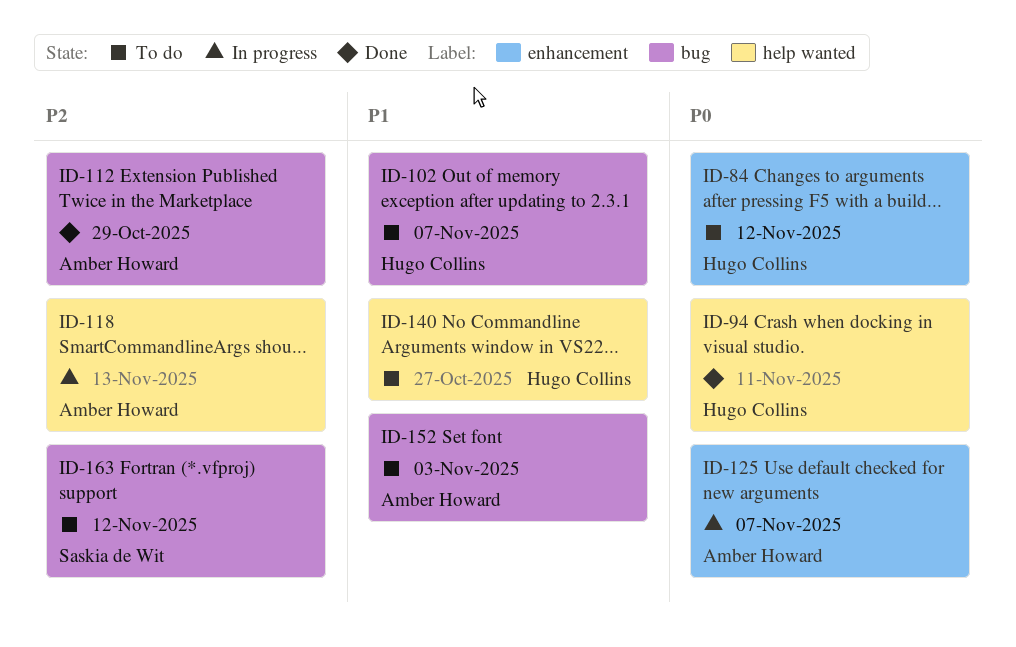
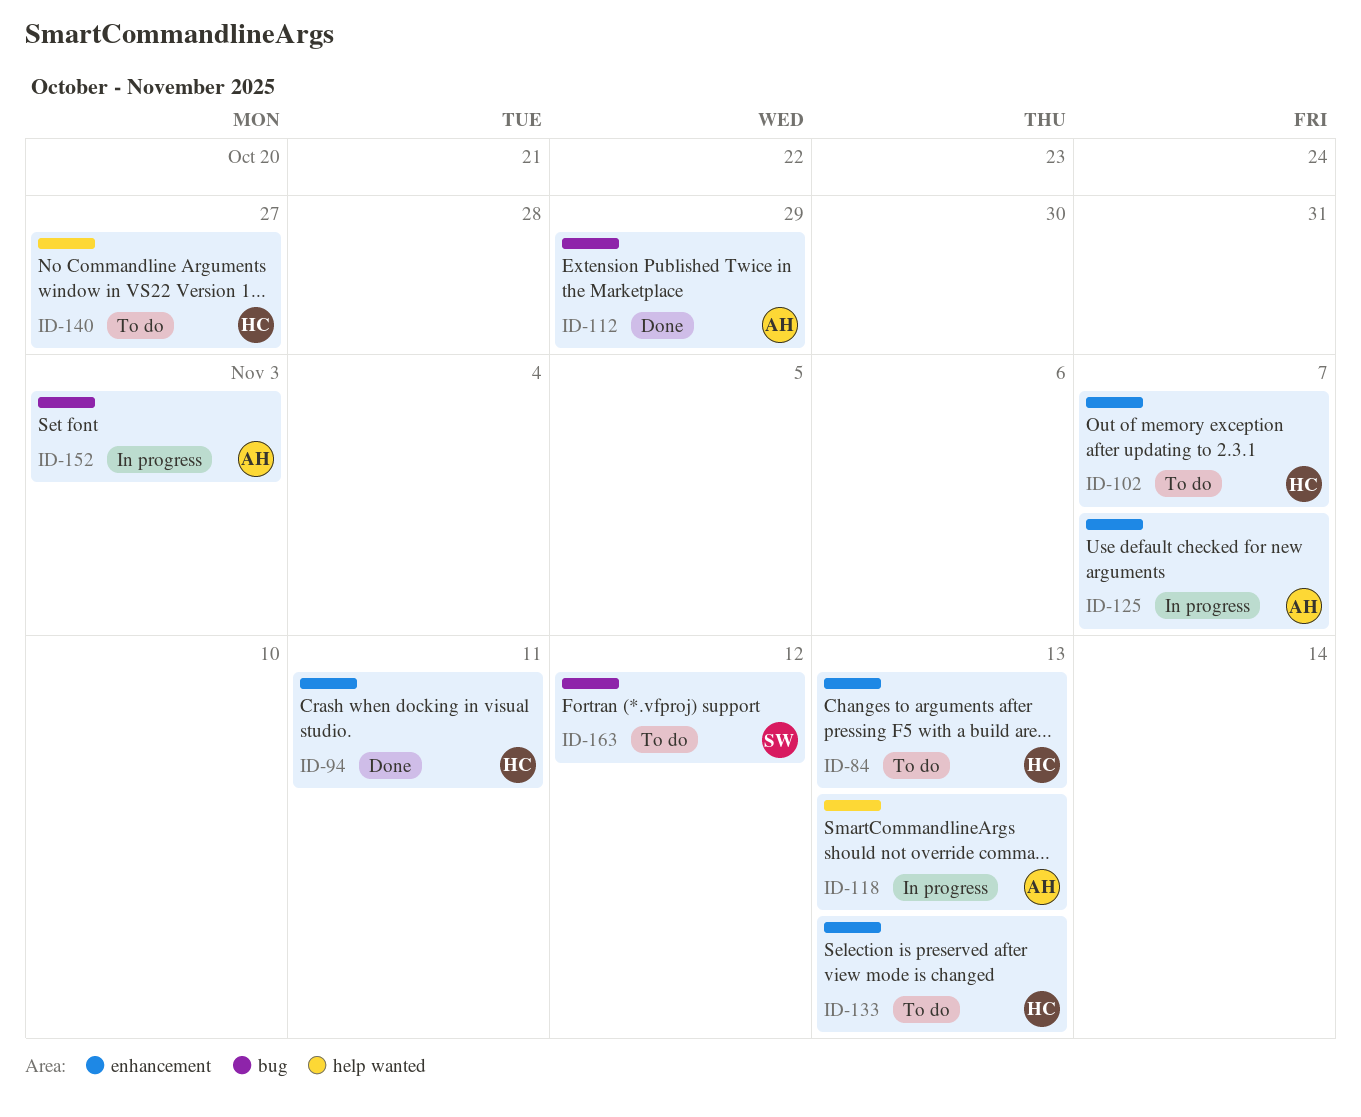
ID-84, due: Nov 12 -> Nov 13
ID-94, label: help wanted -> enhancement
ID-102, label: bug -> enhancement
ID-133: none -> present
ID-152, status: To do -> In progress

